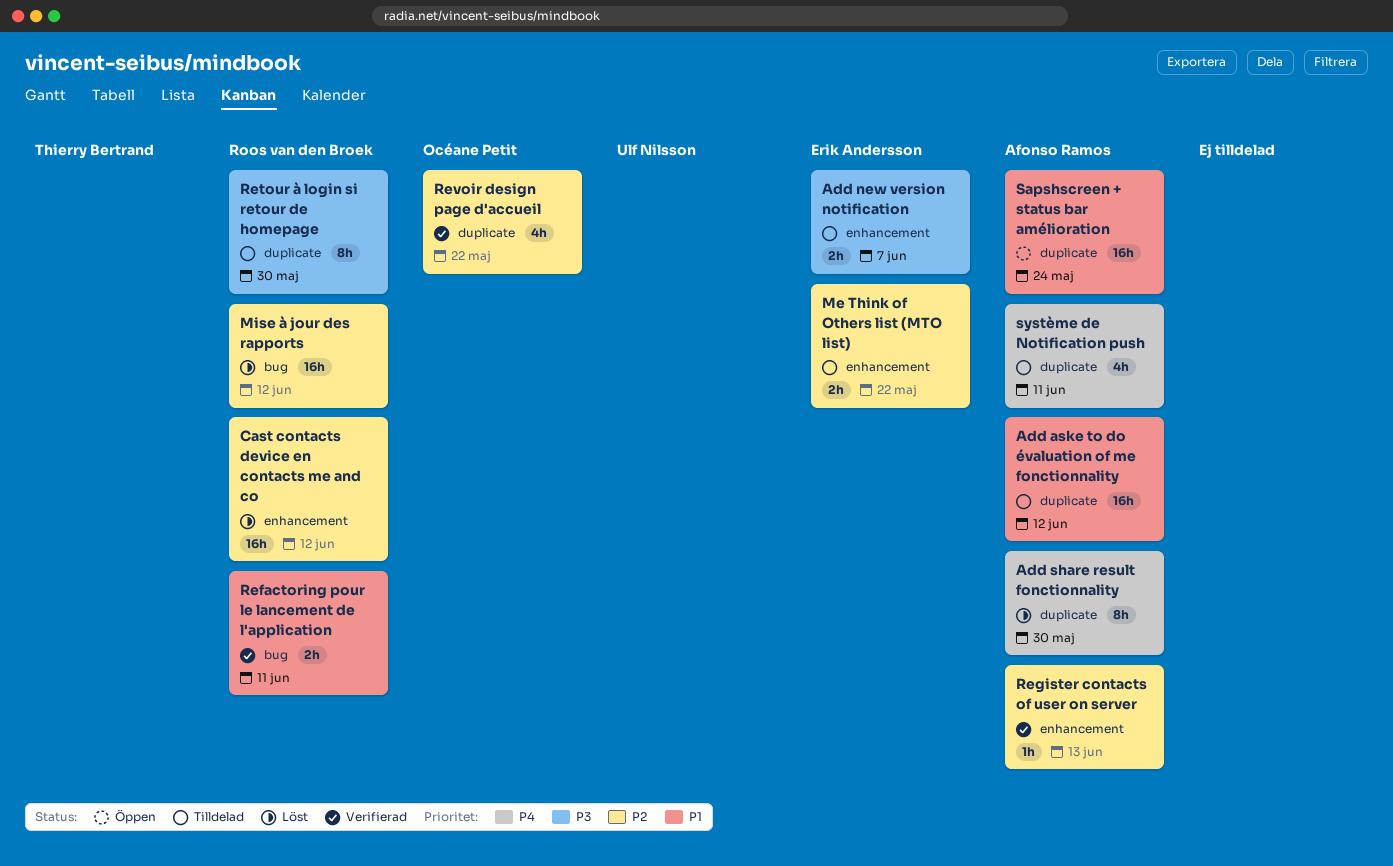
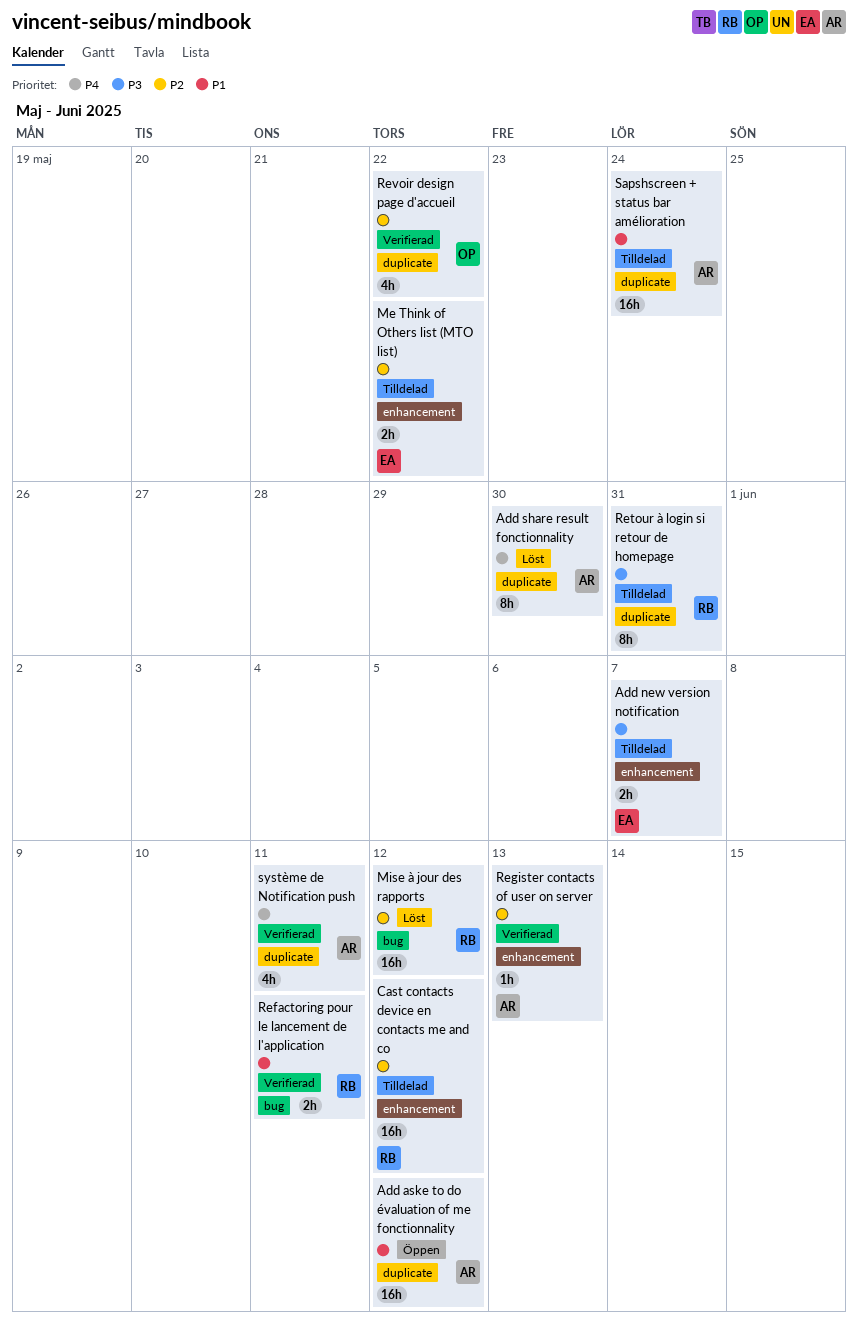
Add aske to do évaluation of me fonctionnality, status: Tilldelad -> Öppen
Cast contacts device en contacts me and co, status: Löst -> Tilldelad
Retour à login si retour de homepage, due: May 30 -> May 31
Sapshscreen + status bar amélioration, status: Öppen -> Tilldelad
système de Notification push, status: Tilldelad -> Verifierad

